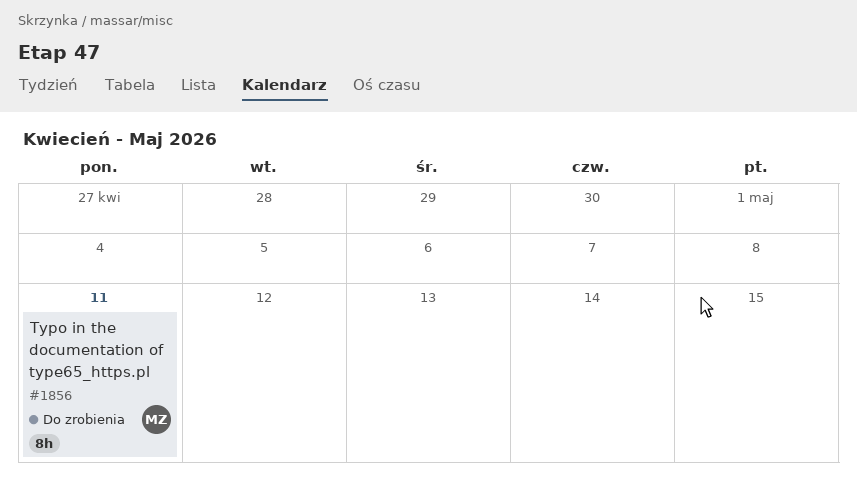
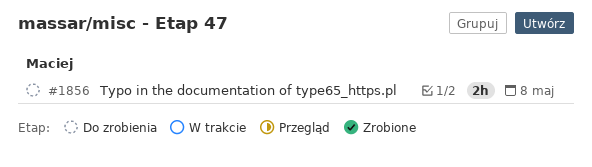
#1856, estimate: 8h -> 2h
#1856, due: May 11 -> May 8

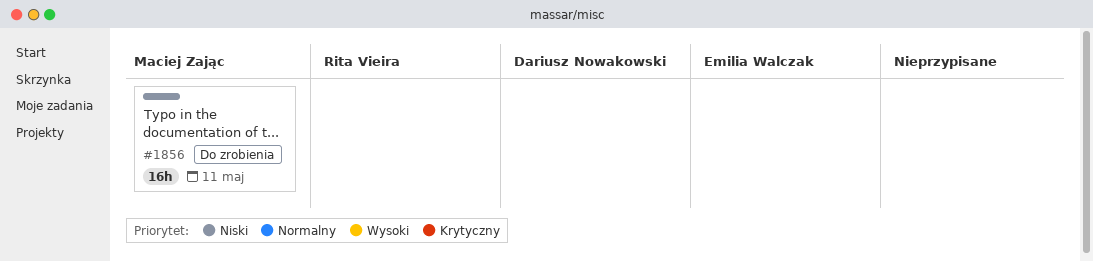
#1856, estimate: 2h -> 16h
#1856, due: May 8 -> May 11

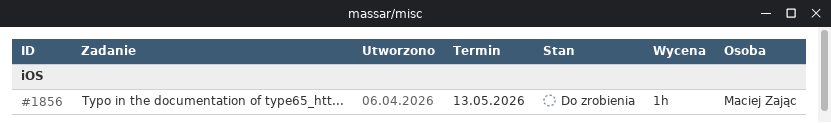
#1856, estimate: 16h -> 1h
#1856, due: May 11 -> May 13

